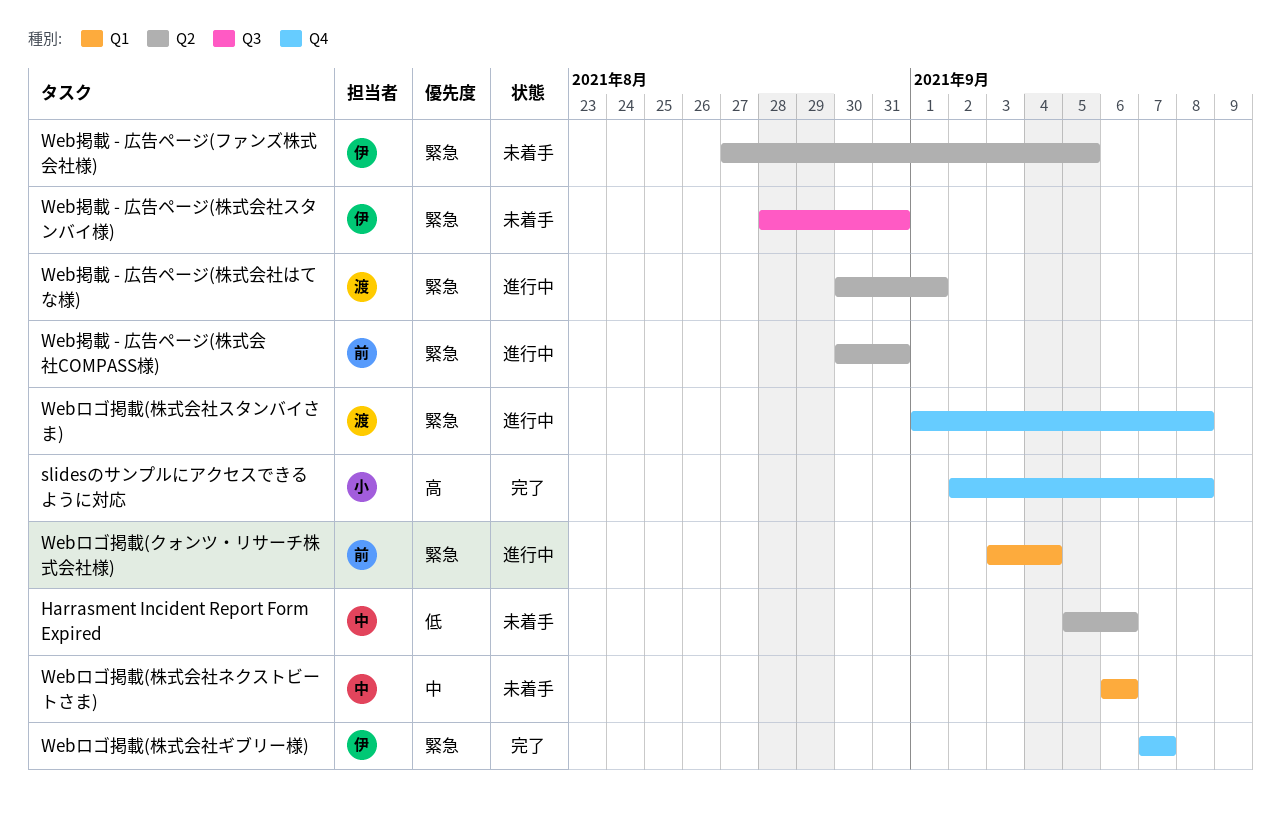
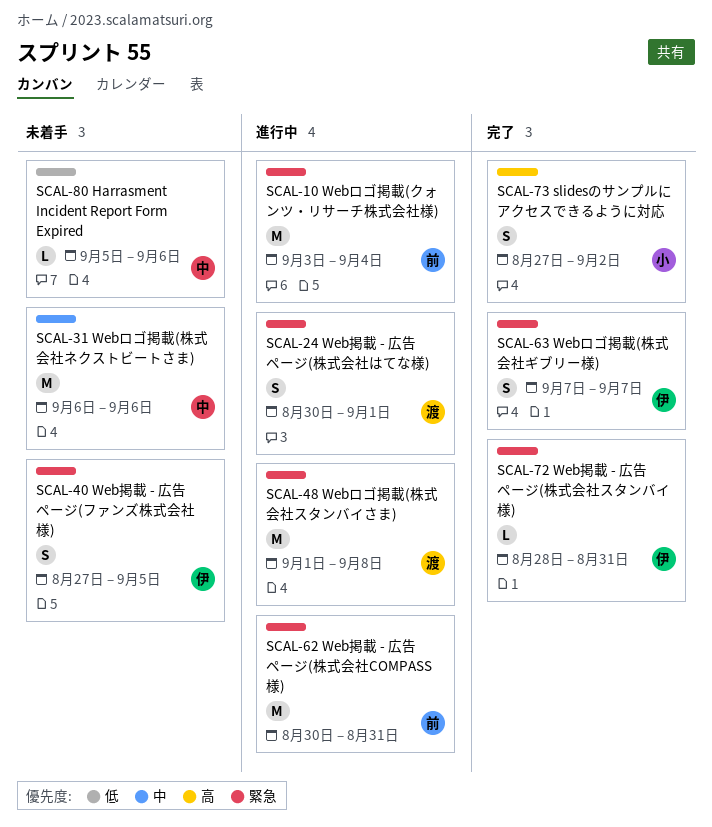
slidesのサンプルにアクセスできるように対応, start: Sep 2 -> Aug 27
slidesのサンプルにアクセスできるように対応, due: Sep 8 -> Sep 2
Web掲載 - 広告ページ(株式会社スタンバイ様), status: 未着手 -> 完了

